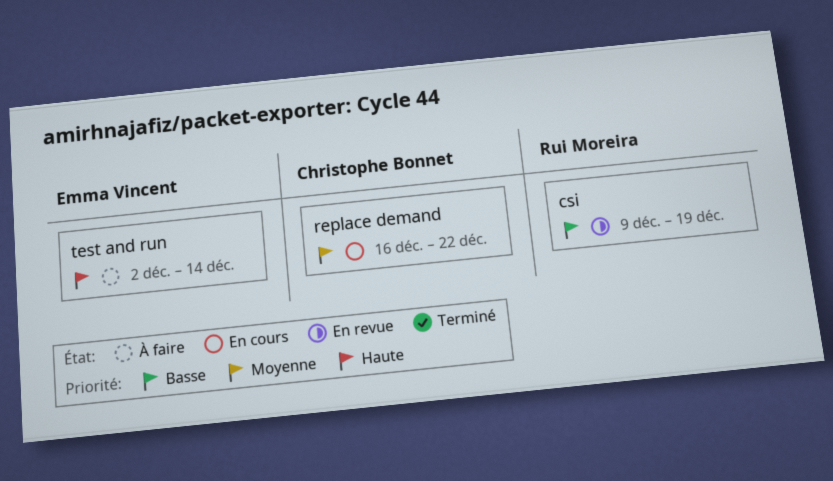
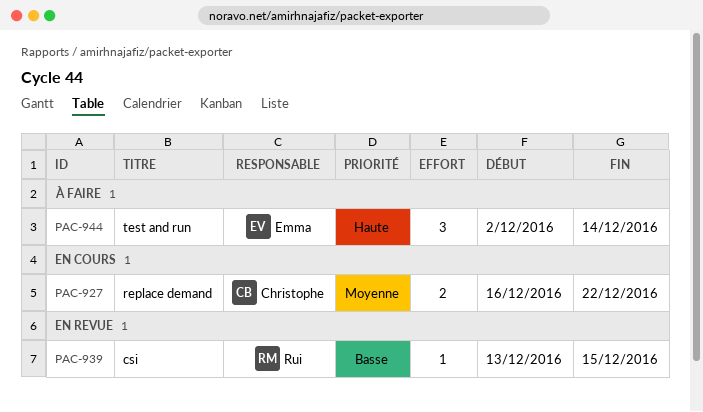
csi, start: Dec 9 -> Dec 13
csi, due: Dec 19 -> Dec 15

